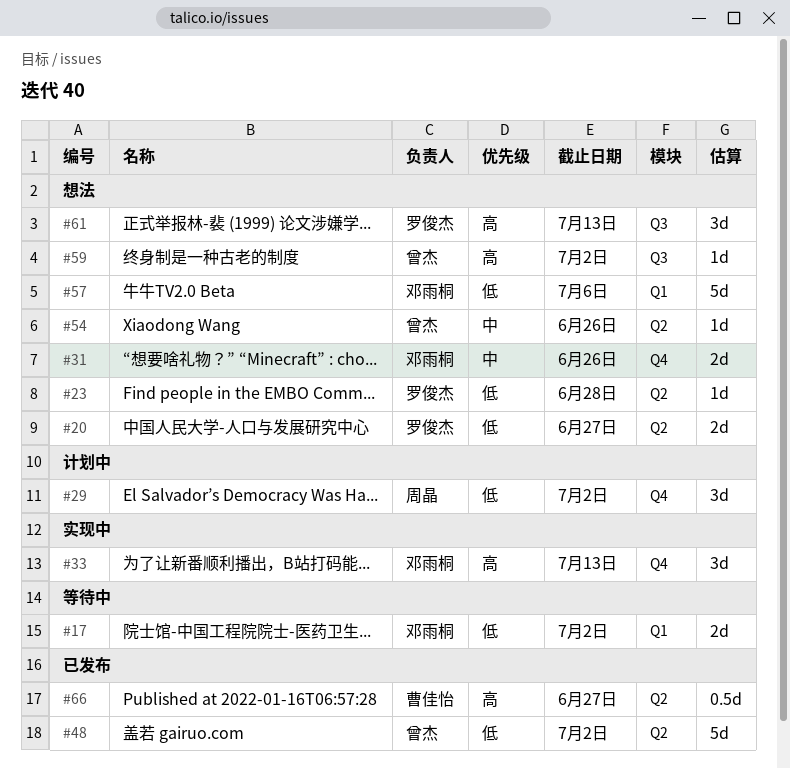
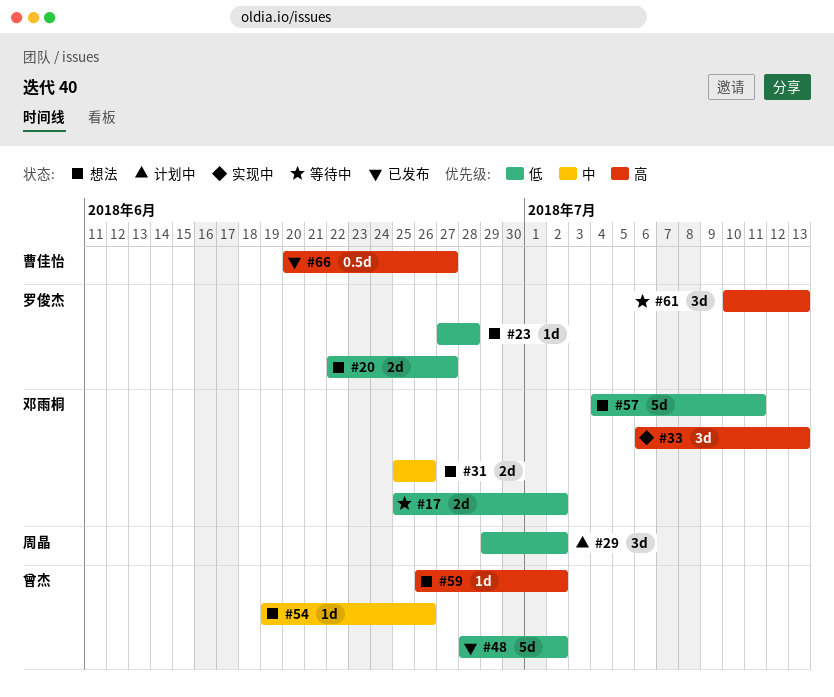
#57, due: Jul 6 -> Jul 11
#61, status: 想法 -> 等待中

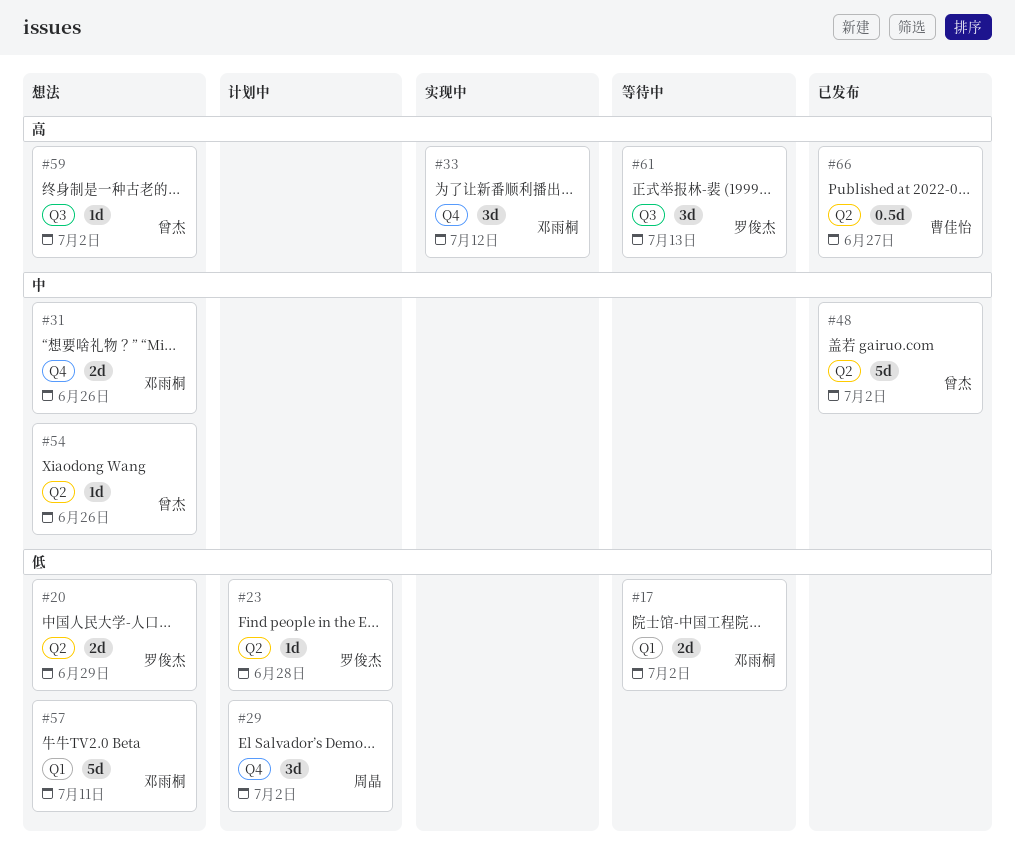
#20, due: Jun 27 -> Jun 29
#23, status: 想法 -> 计划中
#33, due: Jul 13 -> Jul 12
#48, priority: 低 -> 中

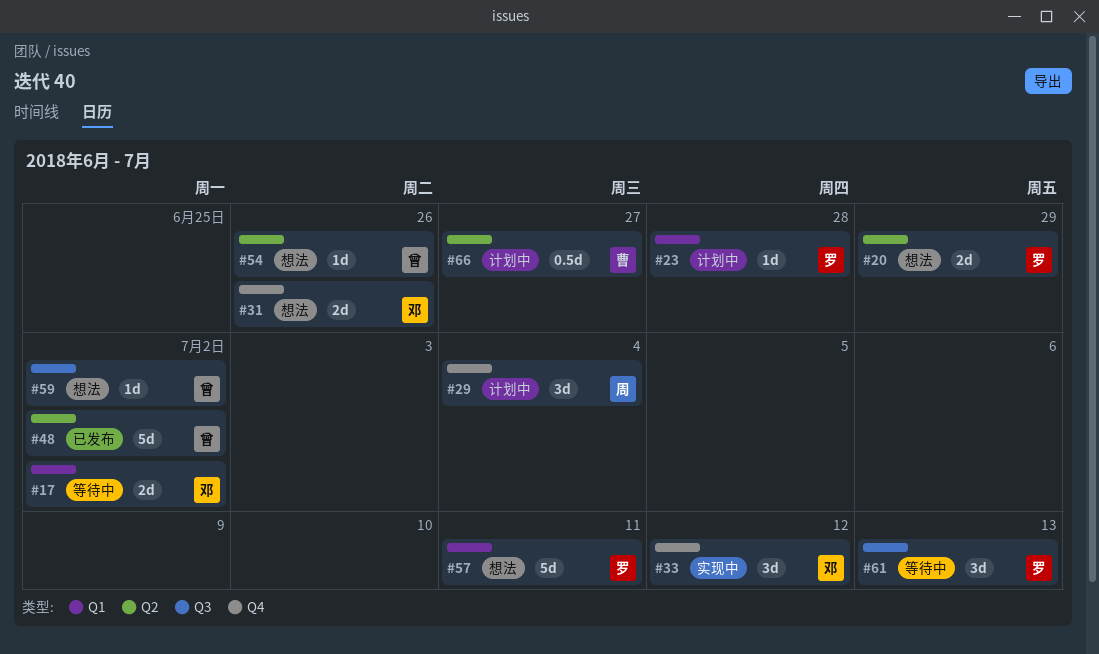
#23, label: Q2 -> Q1
#29, due: Jul 2 -> Jul 4
#57, owner: 邓雨桐 -> 罗俊杰
#66, status: 已发布 -> 计划中

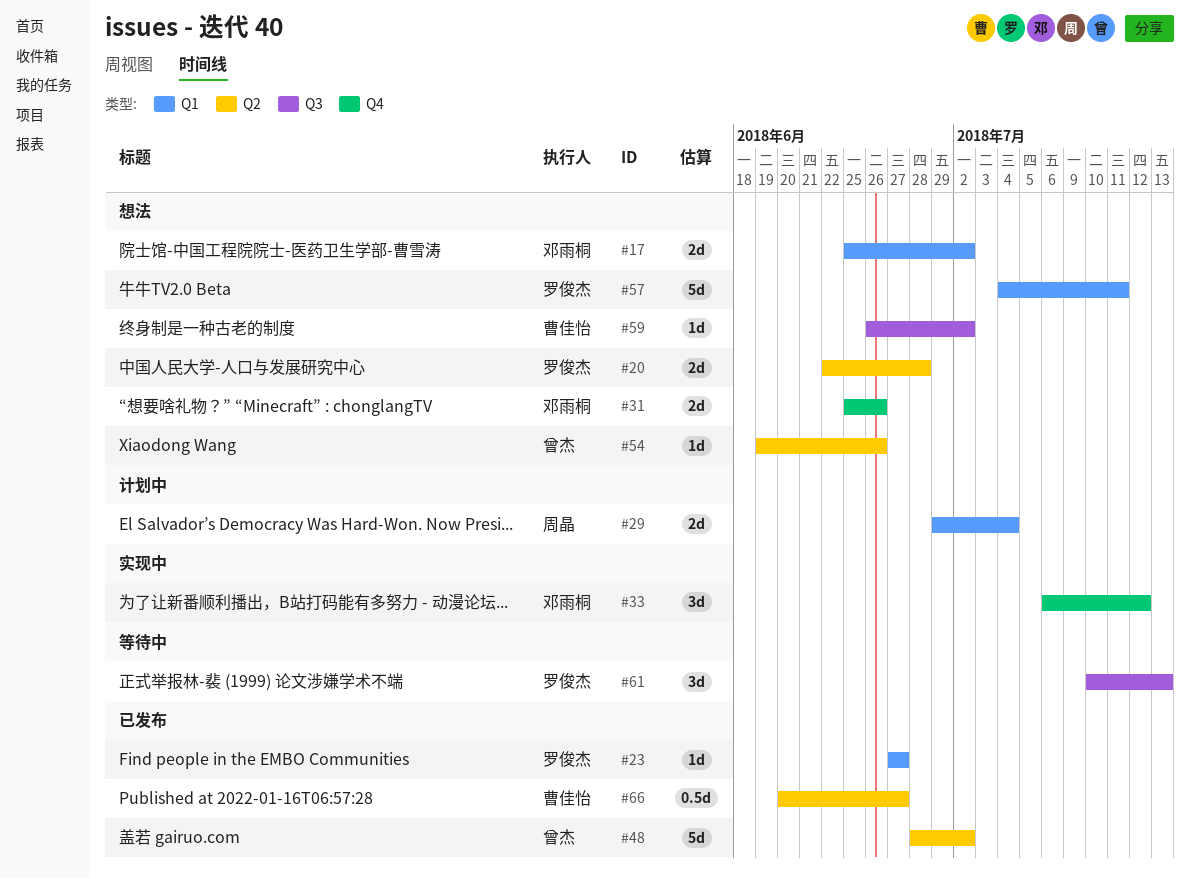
#17, status: 等待中 -> 想法
#20, due: Jun 29 -> Jun 28
#23, status: 计划中 -> 已发布
#23, due: Jun 28 -> Jun 27
#29, label: Q4 -> Q1
#29, estimate: 3d -> 2d
#59, owner: 曾杰 -> 曹佳怡
#66, status: 计划中 -> 已发布

